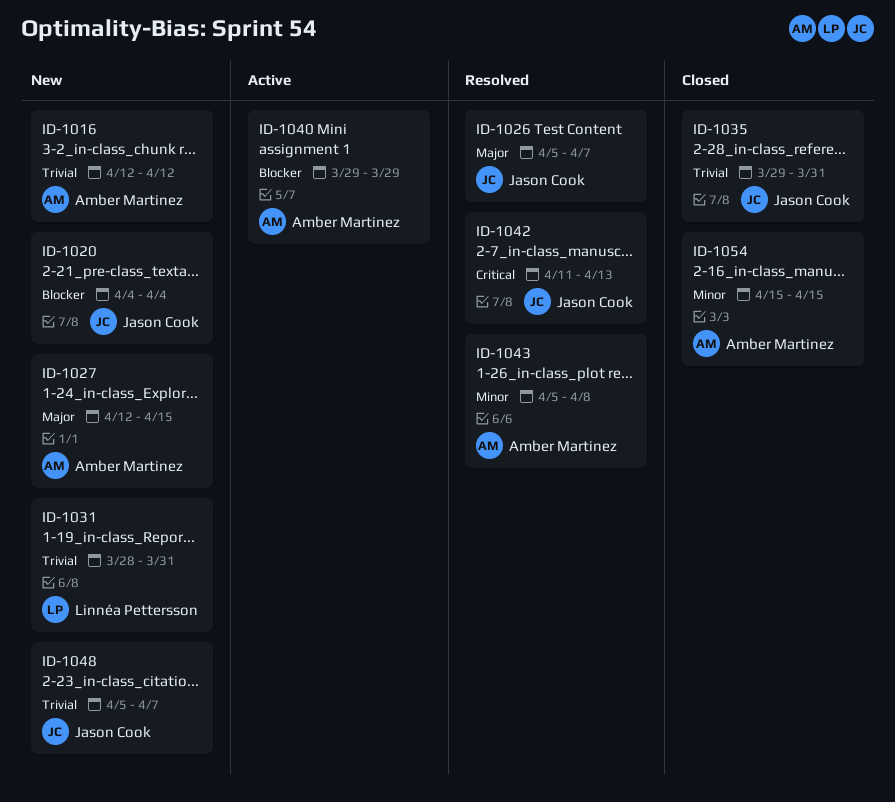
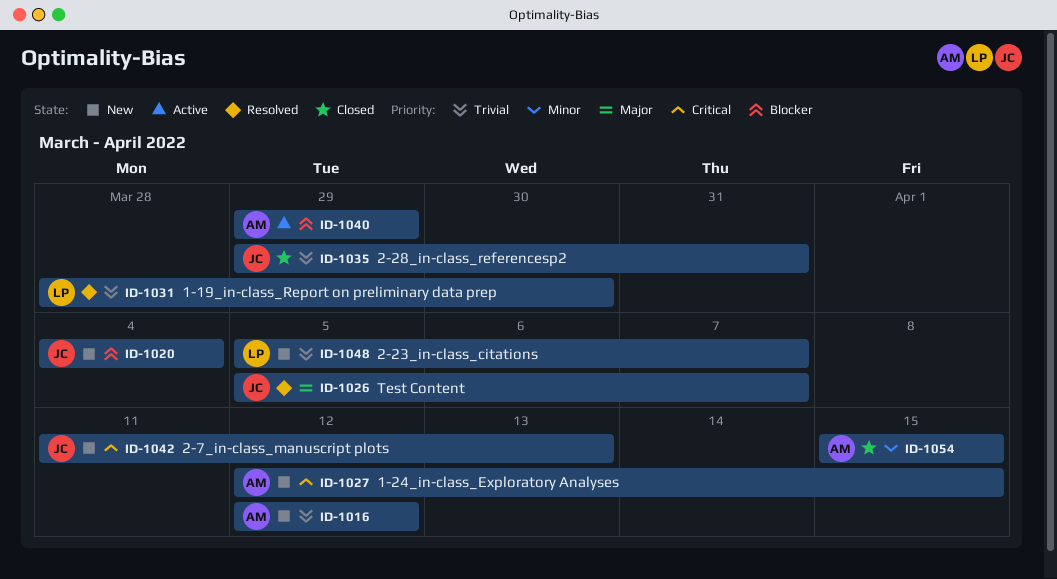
ID-1027, priority: Major -> Critical
ID-1031, status: New -> Resolved
ID-1031, due: Mar 31 -> Mar 30
ID-1042, status: Resolved -> New
ID-1043: present -> none
ID-1048, owner: Jason Cook -> Linnéa Pettersson

